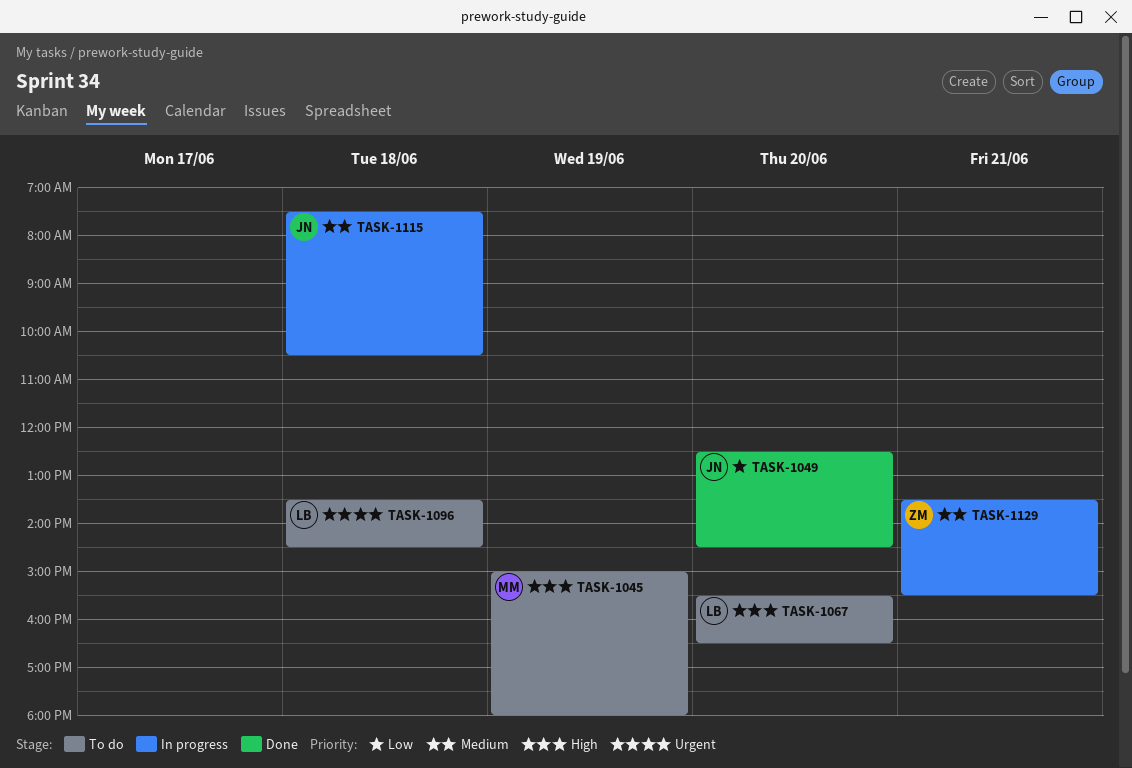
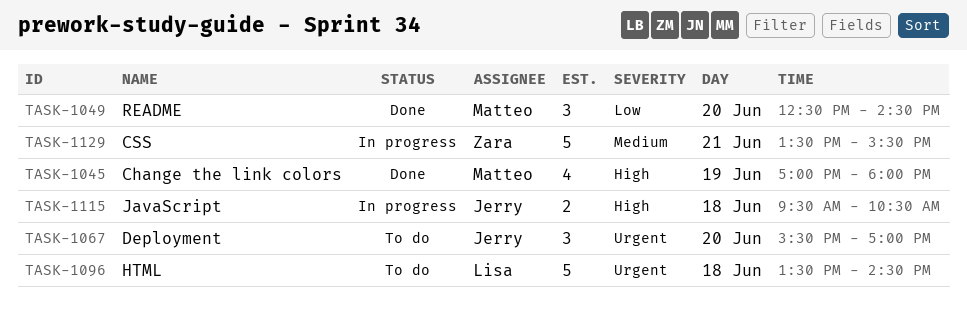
TASK-1045, status: To do -> Done
TASK-1045, begins: 15:00 -> 17:00
TASK-1049, owner: Jerry -> Matteo
TASK-1067, owner: Lisa -> Jerry
TASK-1067, priority: High -> Urgent
TASK-1067, ends: 16:30 -> 17:00
TASK-1115, priority: Medium -> High
TASK-1115, begins: 07:30 -> 09:30

